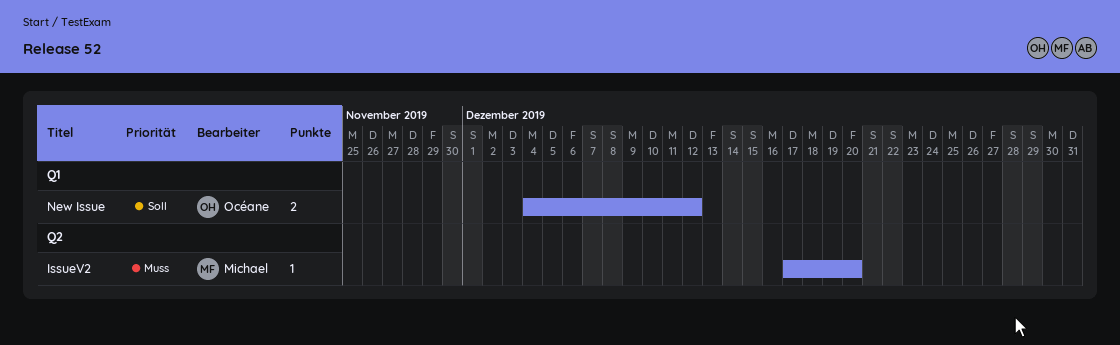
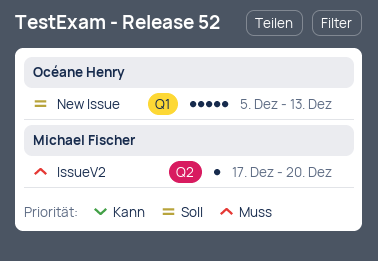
New Issue, estimate: 2 -> 5
New Issue, start: Dec 4 -> Dec 5
New Issue, due: Dec 12 -> Dec 13

